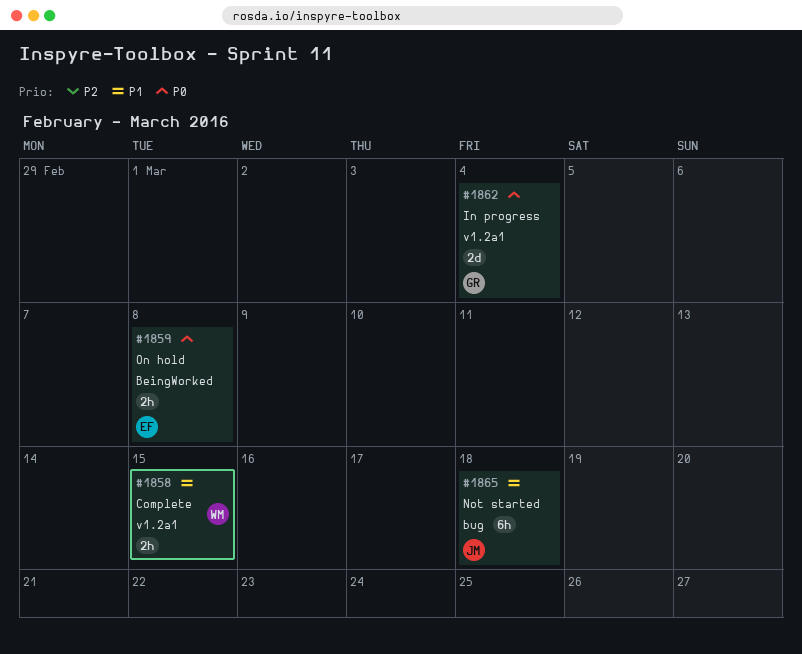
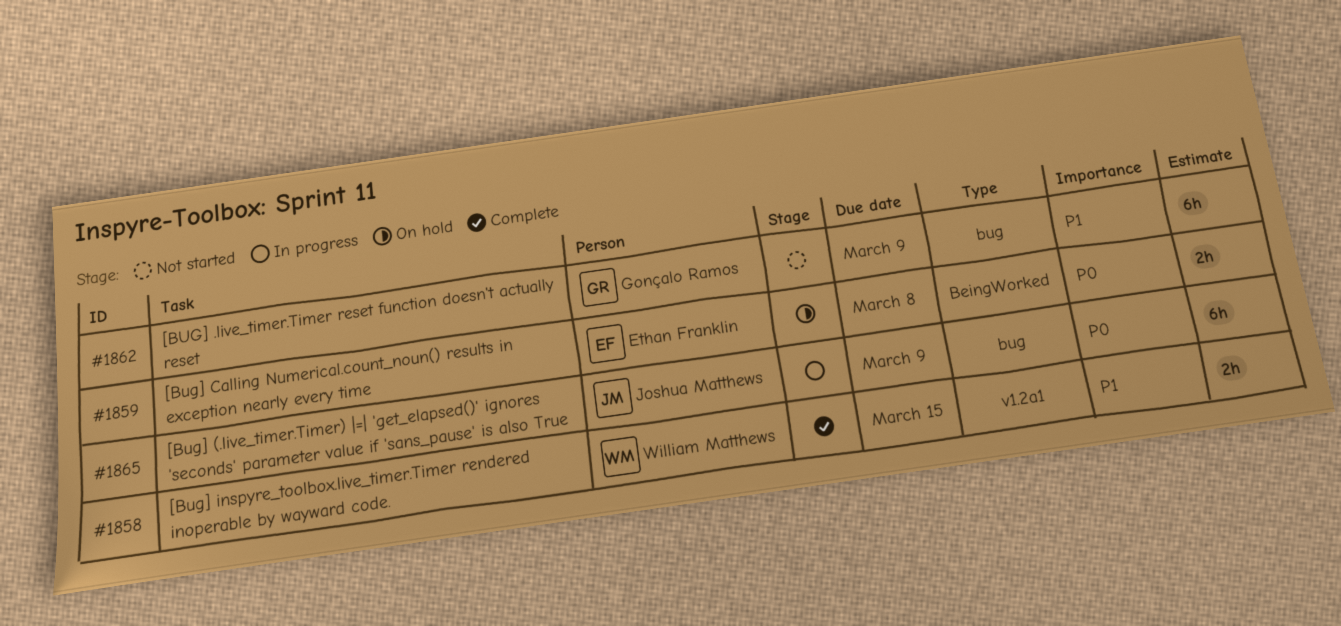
#1862, status: In progress -> Not started
#1862, priority: P0 -> P1
#1862, label: v1.2a1 -> bug
#1862, estimate: 2d -> 6h
#1862, due: Mar 4 -> Mar 9
#1865, status: Not started -> In progress
#1865, priority: P1 -> P0
#1865, due: Mar 18 -> Mar 9

